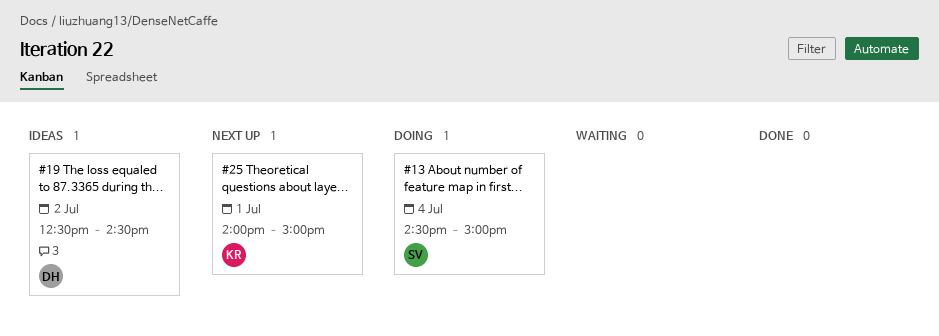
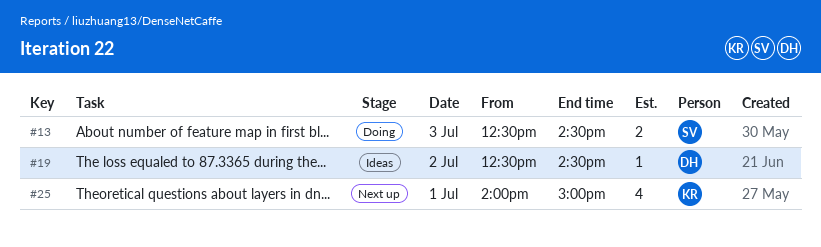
#13, day: Jul 4 -> Jul 3
#13, begins: 14:30 -> 12:30
#13, ends: 15:00 -> 14:30

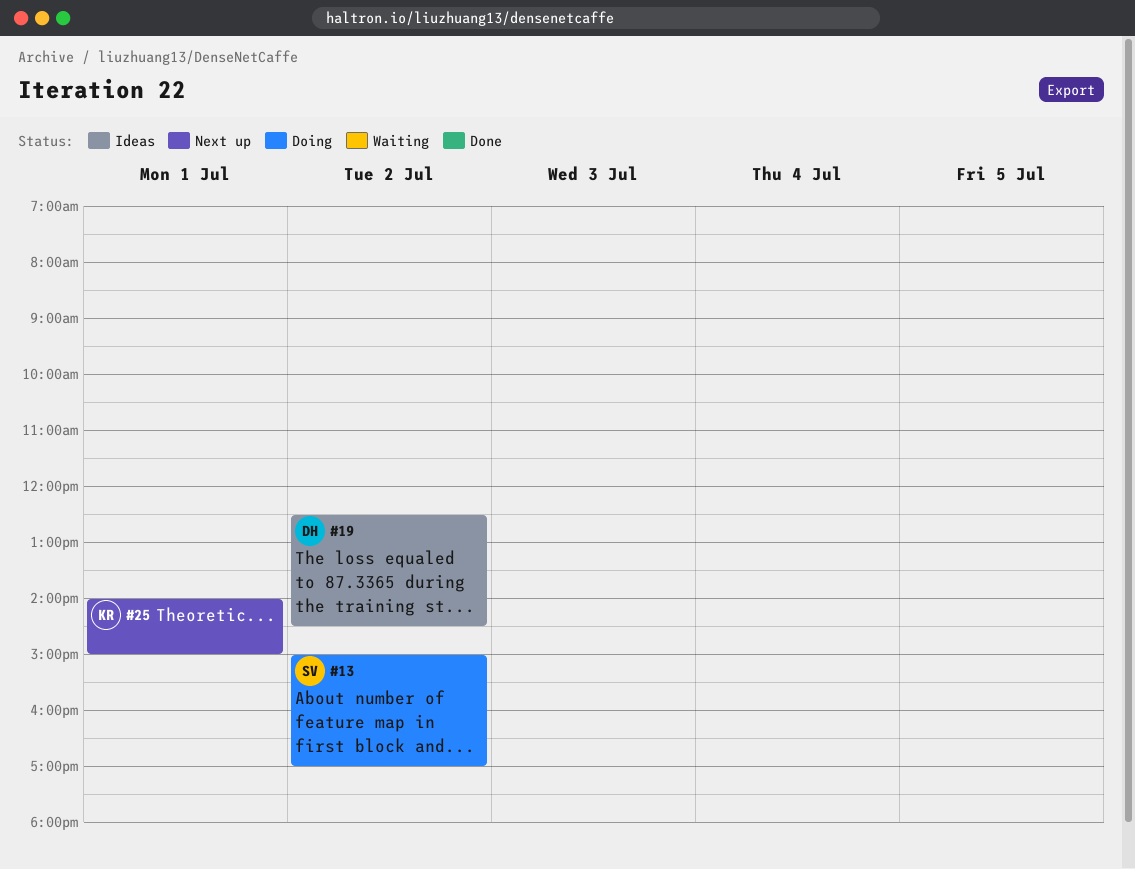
#13, day: Jul 3 -> Jul 2
#13, begins: 12:30 -> 15:00
#13, ends: 14:30 -> 17:00

